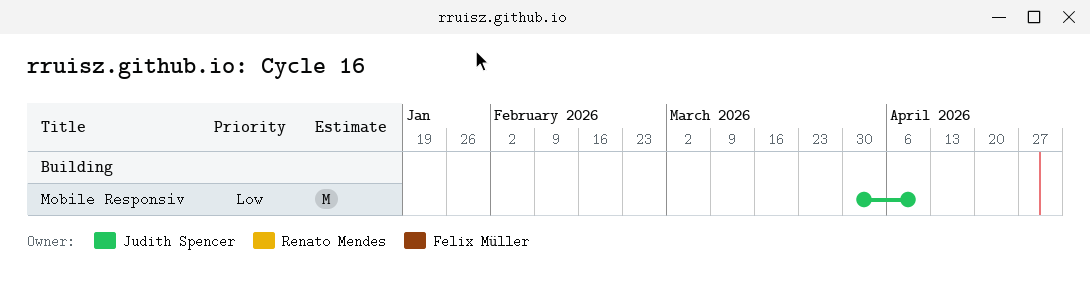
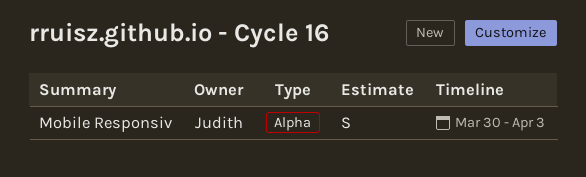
Mobile Responsiv, estimate: M -> S
Mobile Responsiv, due: Apr 10 -> Apr 3

